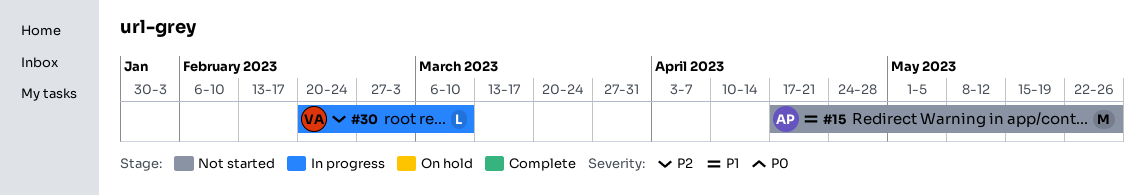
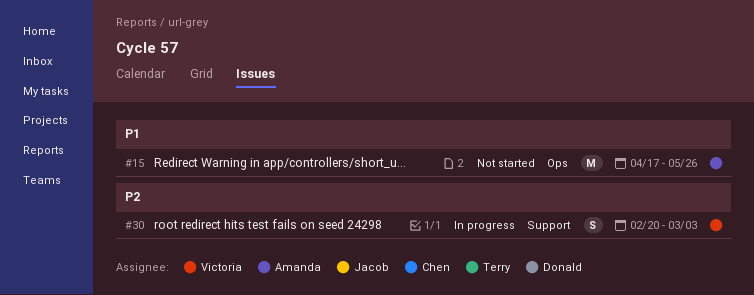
#30, estimate: L -> S
#30, due: Mar 10 -> Mar 3

